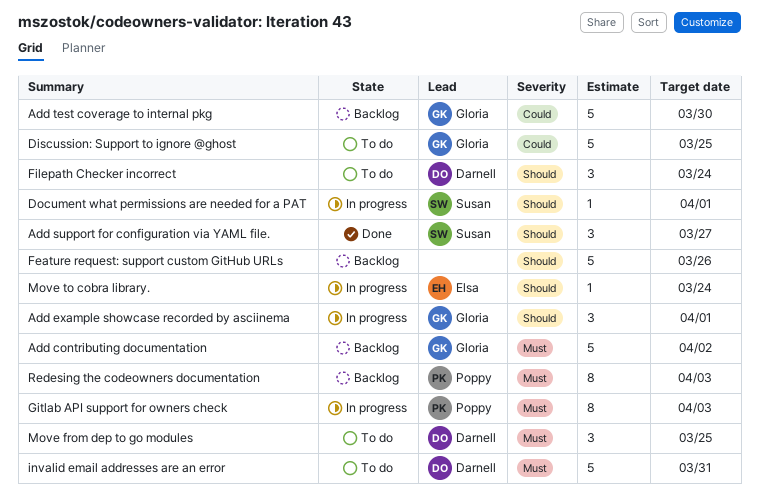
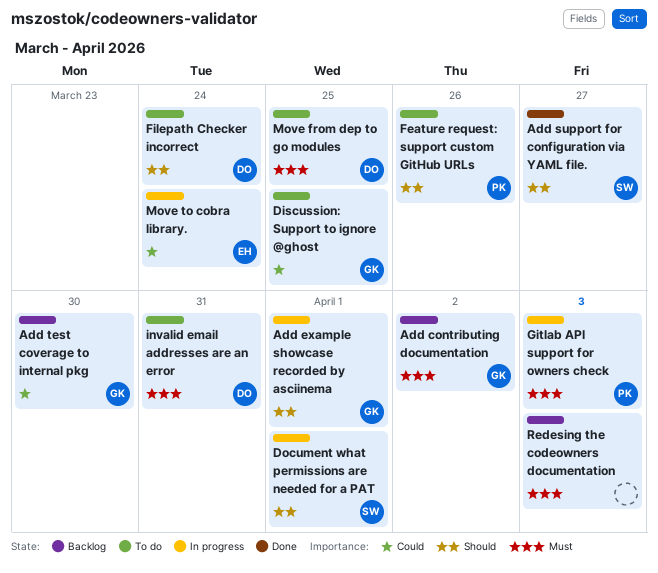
Feature request: support custom GitHub URLs, status: Backlog -> To do
Feature request: support custom GitHub URLs, owner: none -> Poppy
Move to cobra library., priority: Should -> Could
Redesing the codeowners documentation, owner: Poppy -> none

